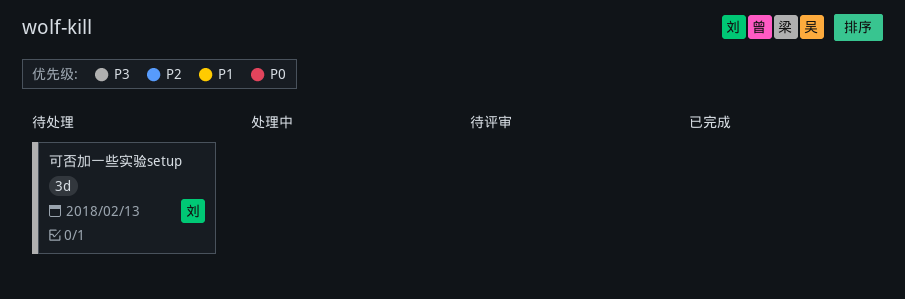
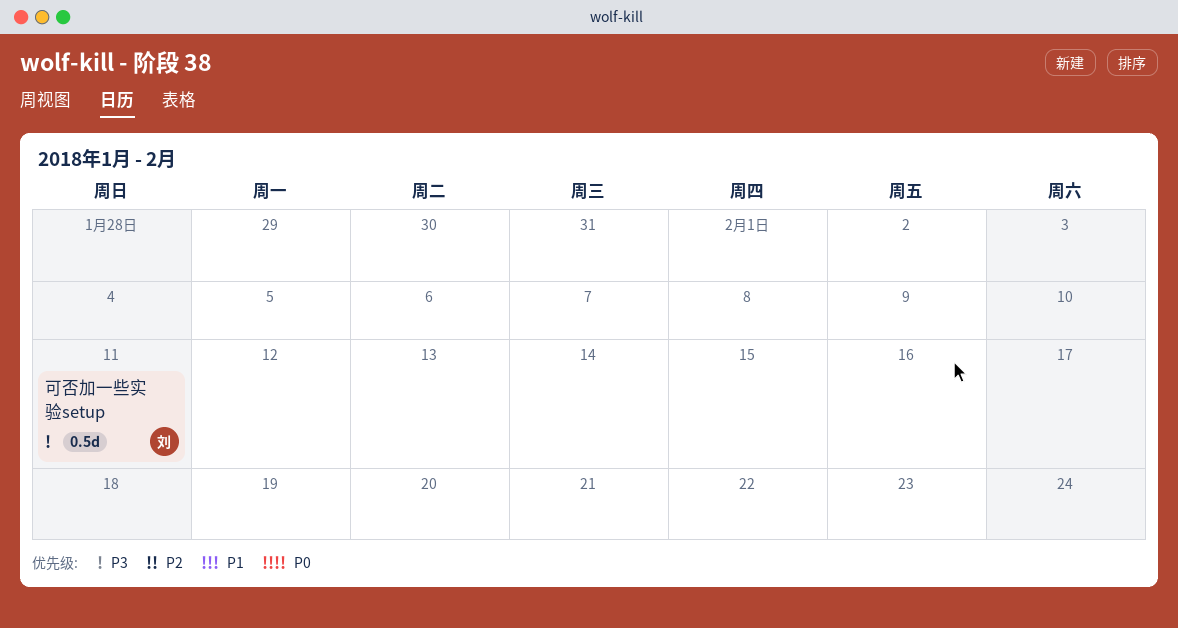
可否加一些实验setup, estimate: 3d -> 0.5d
可否加一些实验setup, due: Feb 13 -> Feb 11

